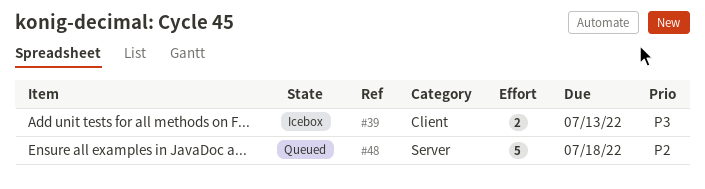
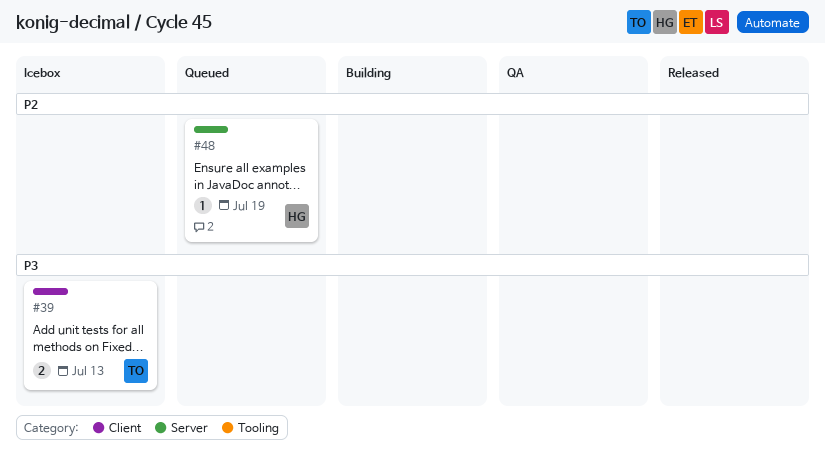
#48, estimate: 5 -> 1
#48, due: Jul 18 -> Jul 19

